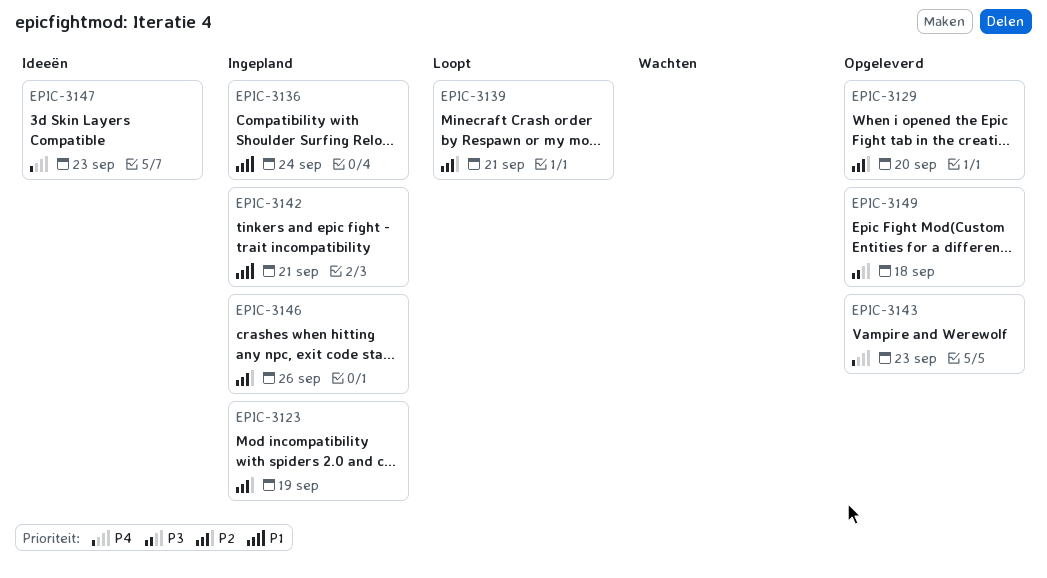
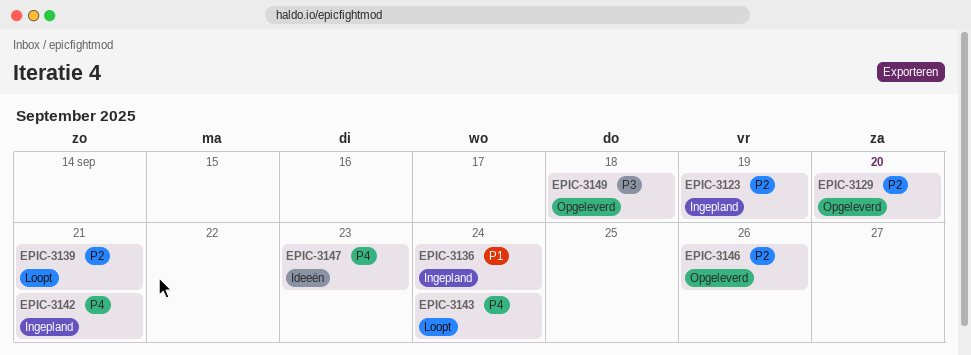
EPIC-3142, priority: P1 -> P4
EPIC-3143, status: Opgeleverd -> Loopt
EPIC-3143, due: Sep 23 -> Sep 24
EPIC-3146, status: Ingepland -> Opgeleverd

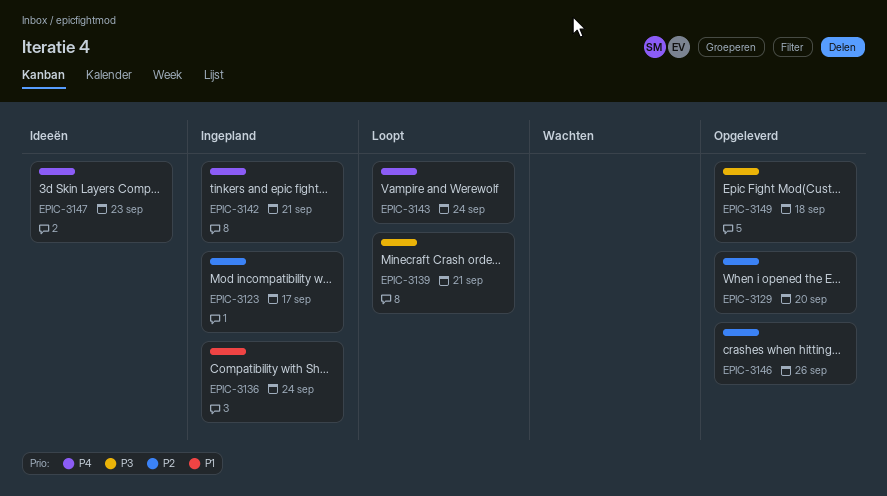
EPIC-3123, due: Sep 19 -> Sep 17
EPIC-3139, priority: P2 -> P3

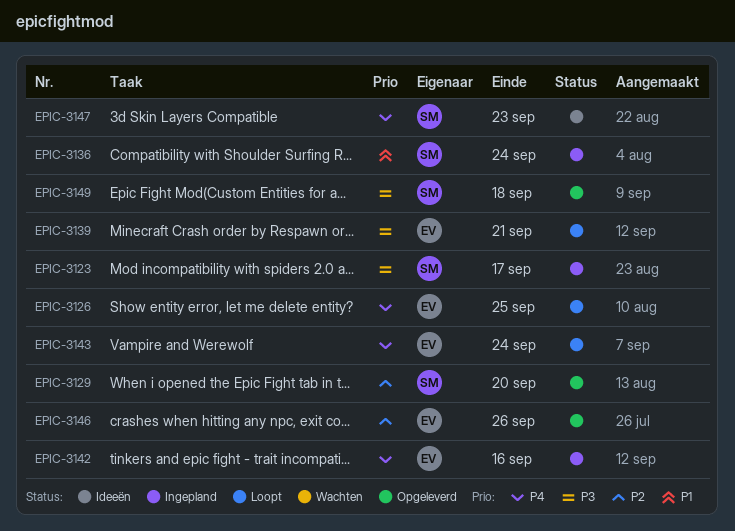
EPIC-3123, priority: P2 -> P3
EPIC-3126: none -> present
EPIC-3142, due: Sep 21 -> Sep 16

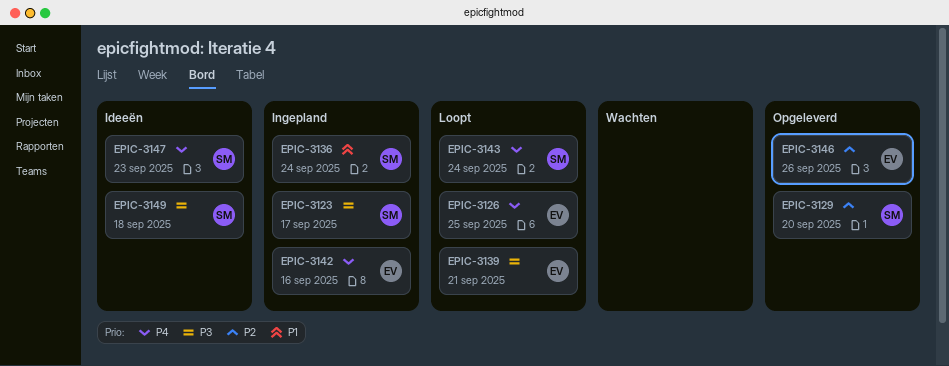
EPIC-3143, owner: EV -> SM
EPIC-3149, status: Opgeleverd -> Ideeën

